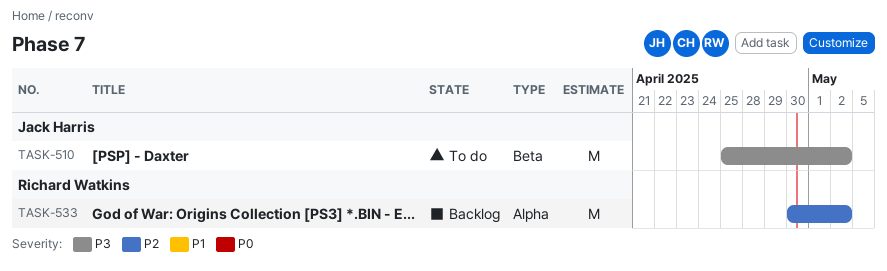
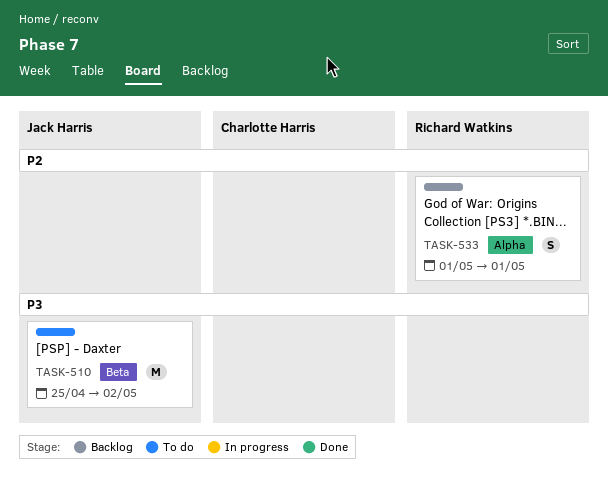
TASK-533, estimate: M -> S
TASK-533, start: Apr 30 -> May 1
TASK-533, due: May 2 -> May 1

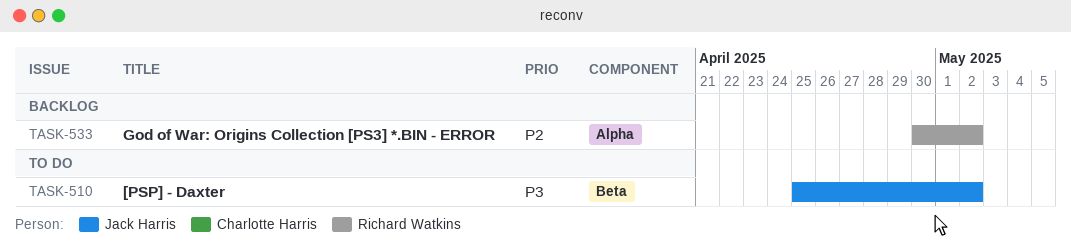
TASK-533, start: May 1 -> Apr 30
TASK-533, due: May 1 -> May 2

